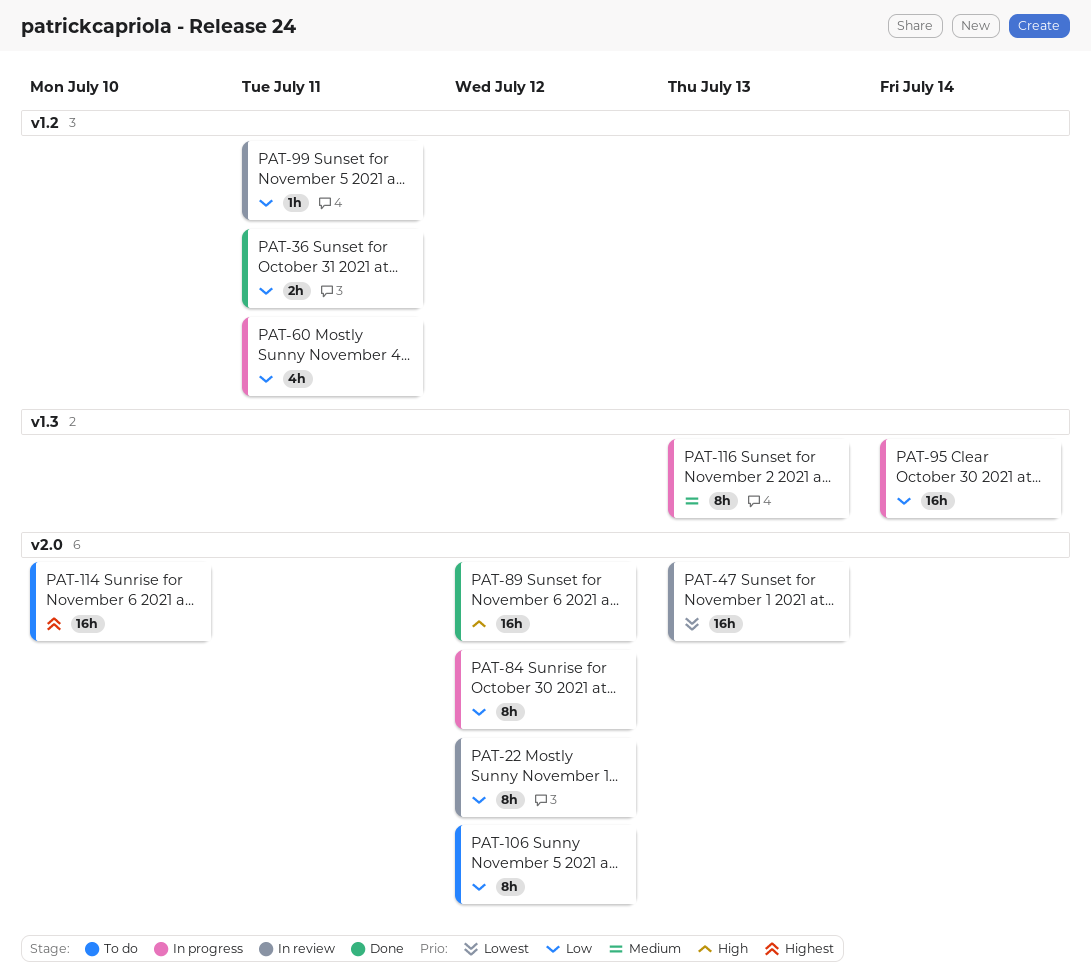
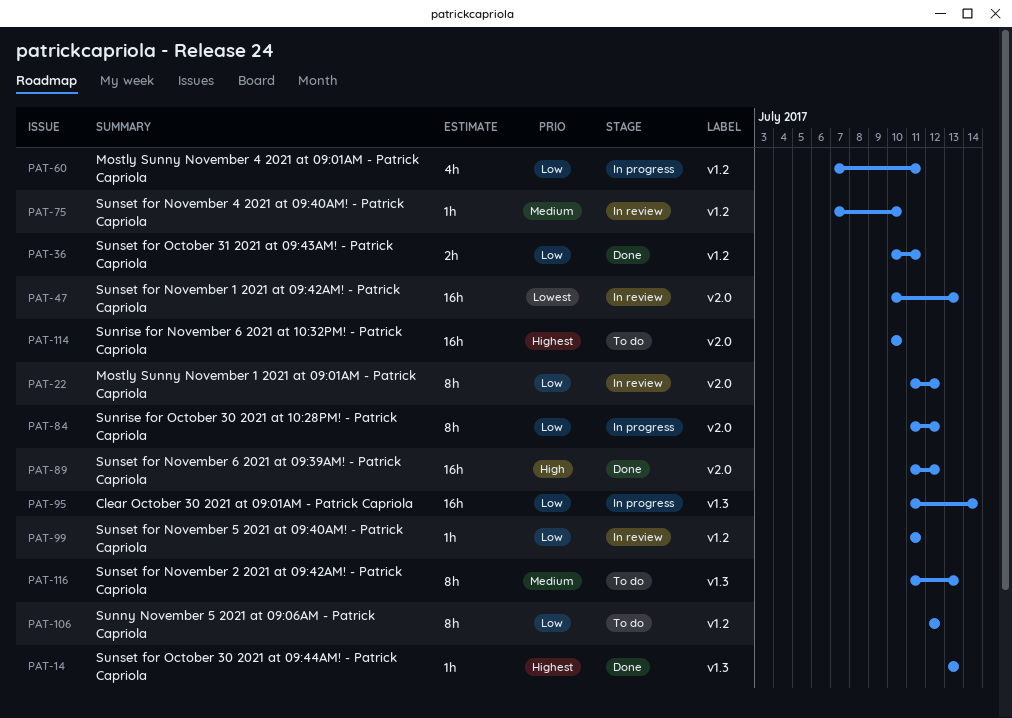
PAT-14: none -> present
PAT-75: none -> present
PAT-106, label: v2.0 -> v1.2
PAT-116, status: In progress -> To do

